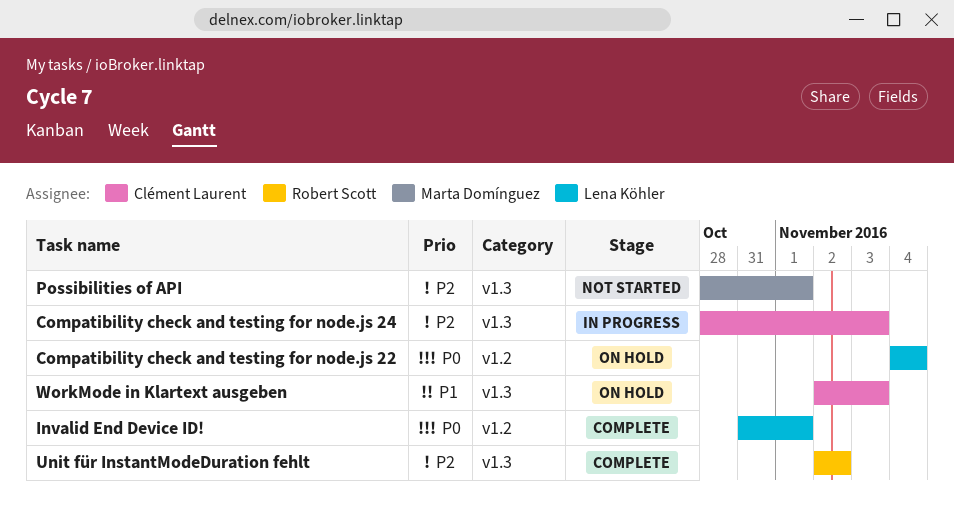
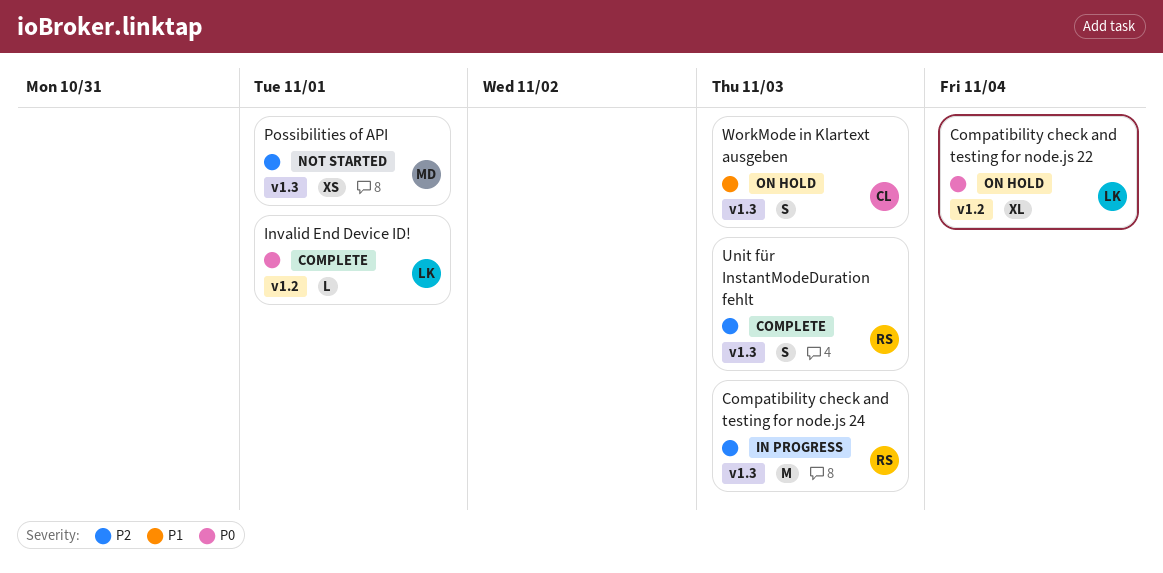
Compatibility check and testing for node.js 24, owner: Clément Laurent -> Robert Scott
Unit für InstantModeDuration fehlt, due: Nov 2 -> Nov 3

